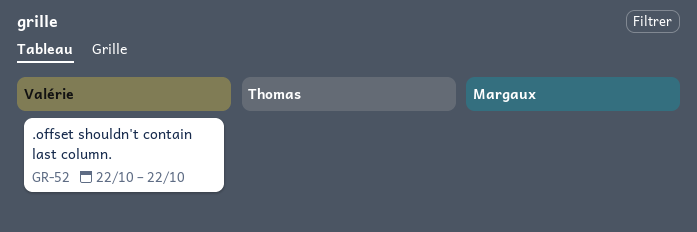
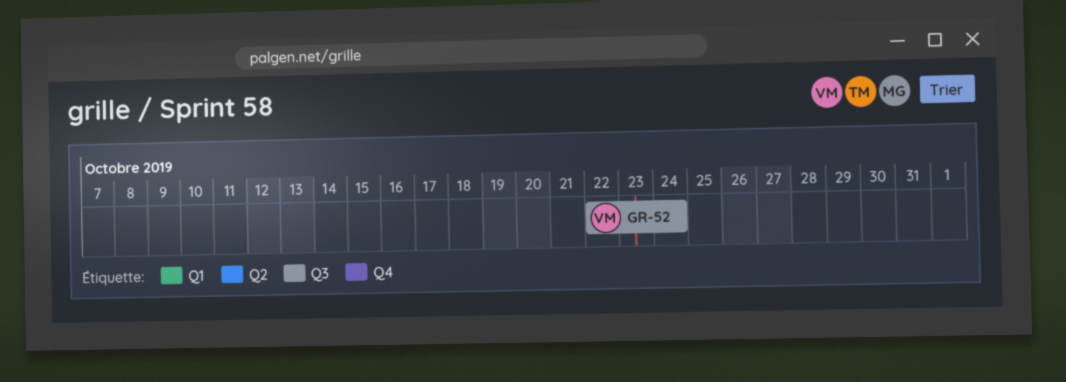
GR-52, due: Oct 22 -> Oct 24

